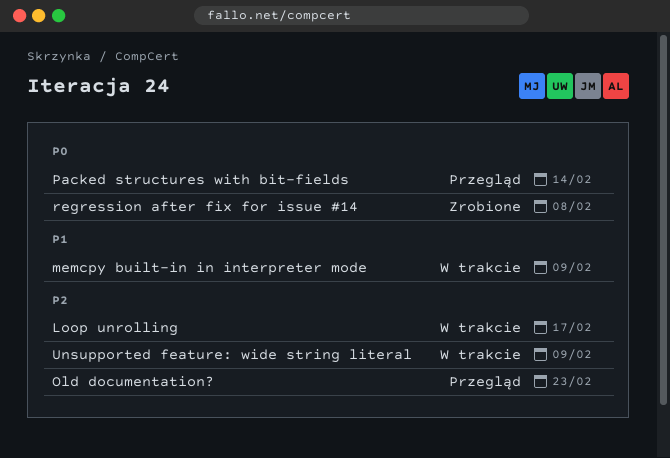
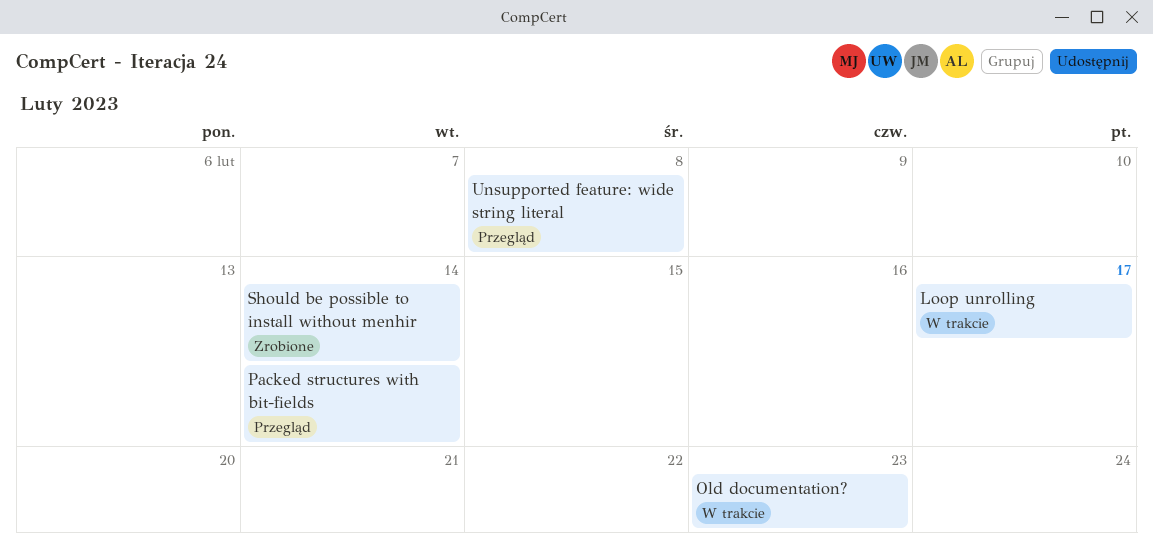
memcpy built-in in interpreter mode: present -> none
Old documentation?, status: Przegląd -> W trakcie
regression after fix for issue #14: present -> none
Should be possible to install without menhir: none -> present
Unsupported feature: wide string literal, status: W trakcie -> Przegląd
Unsupported feature: wide string literal, due: Feb 9 -> Feb 8

